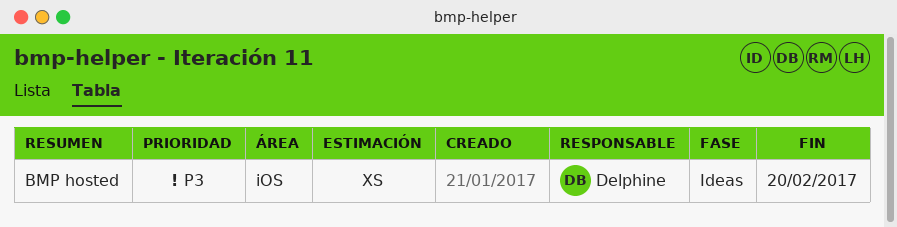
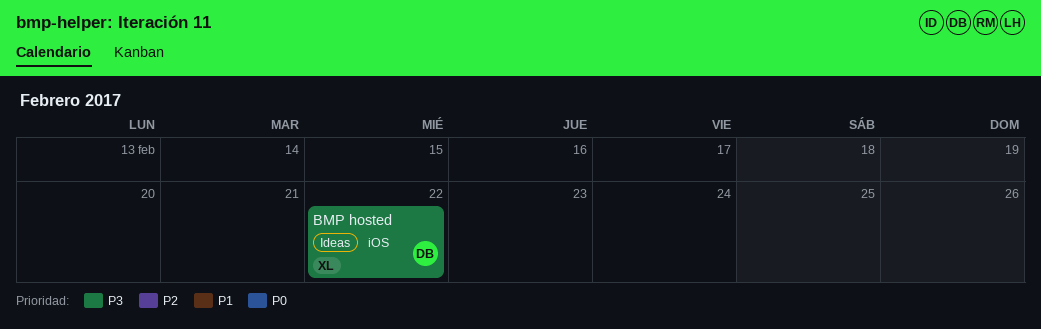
BMP hosted, estimate: XS -> XL
BMP hosted, due: Feb 20 -> Feb 22

